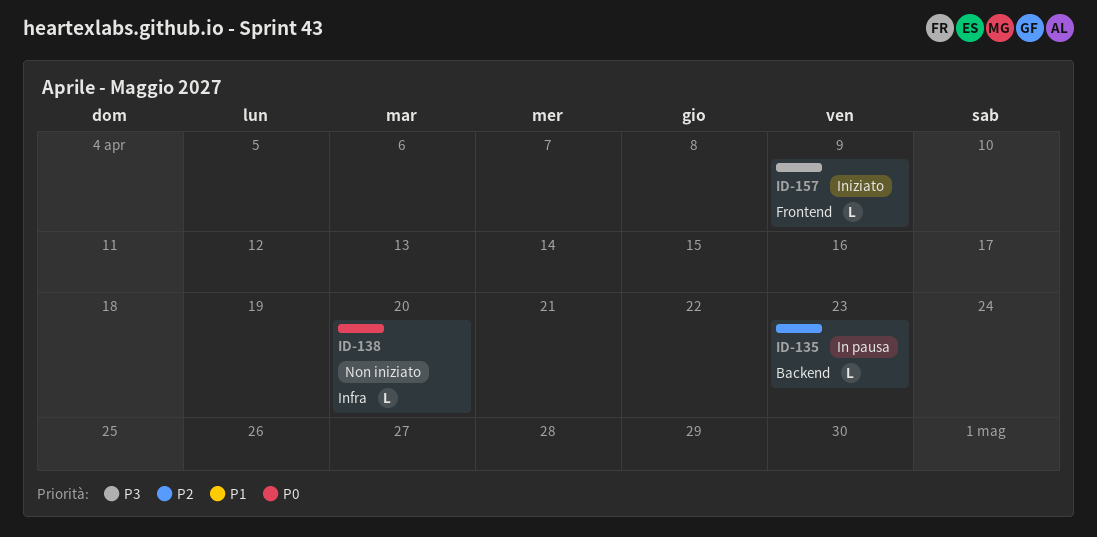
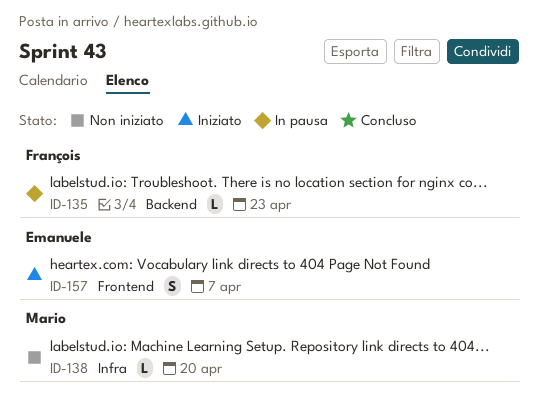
ID-157, estimate: L -> S
ID-157, due: Apr 9 -> Apr 7

